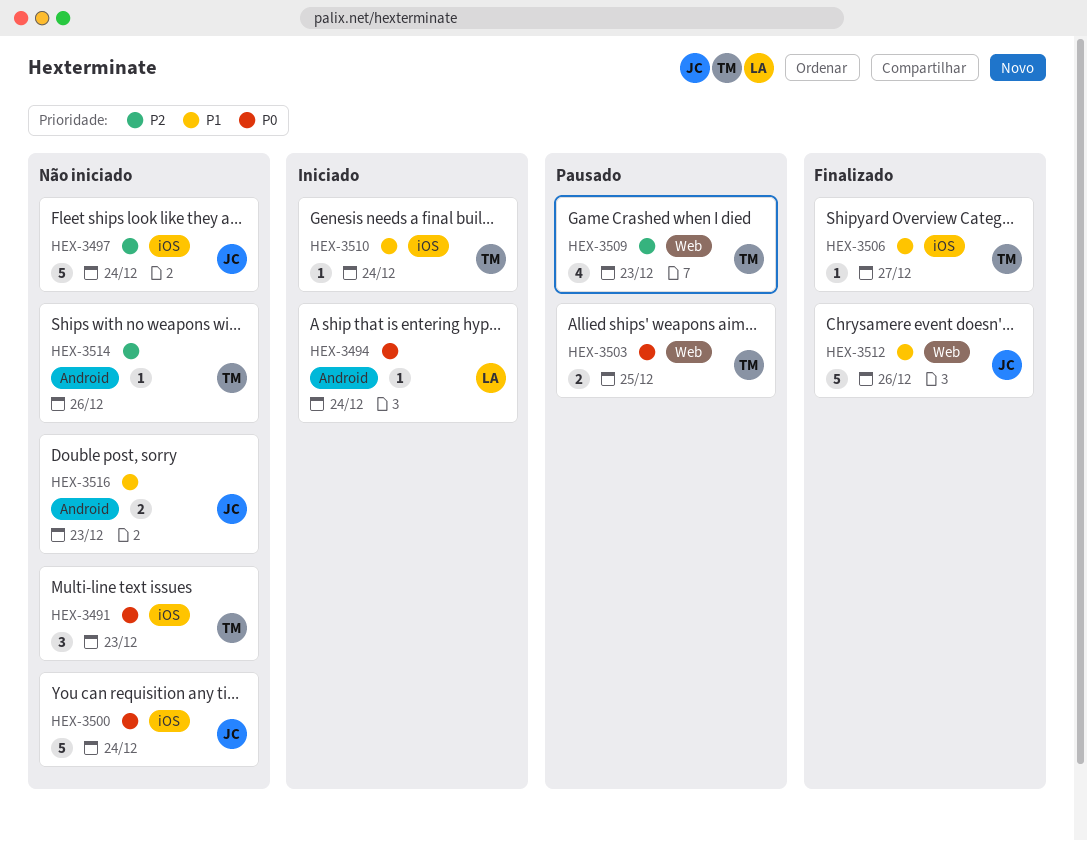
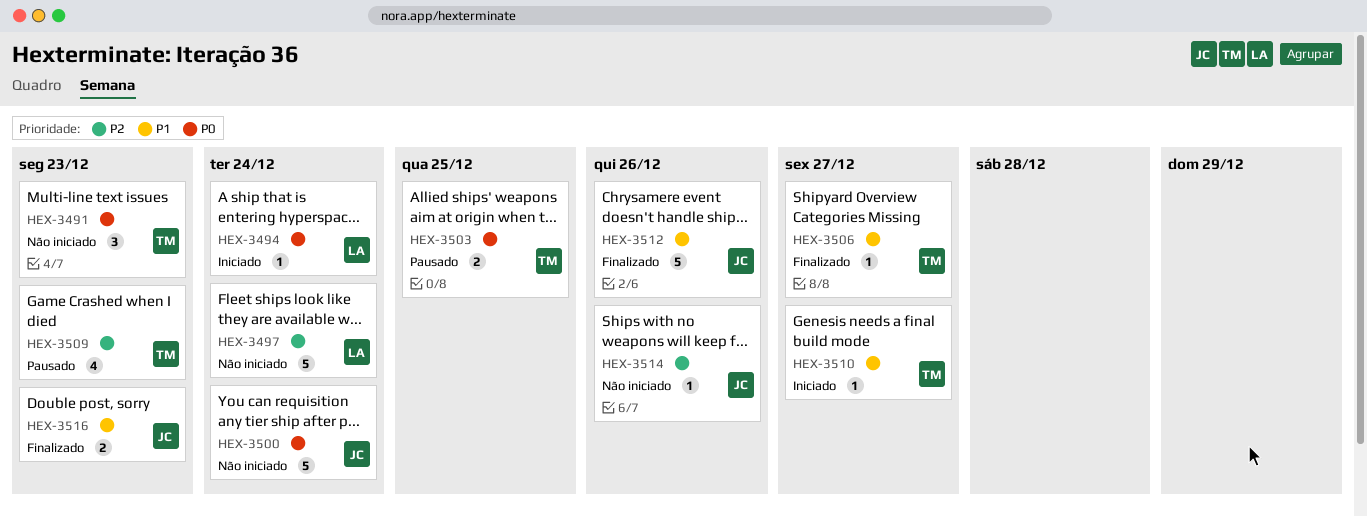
HEX-3497, owner: JC -> LA
HEX-3510, due: Dec 24 -> Dec 27
HEX-3514, owner: TM -> JC
HEX-3516, status: Não iniciado -> Finalizado

